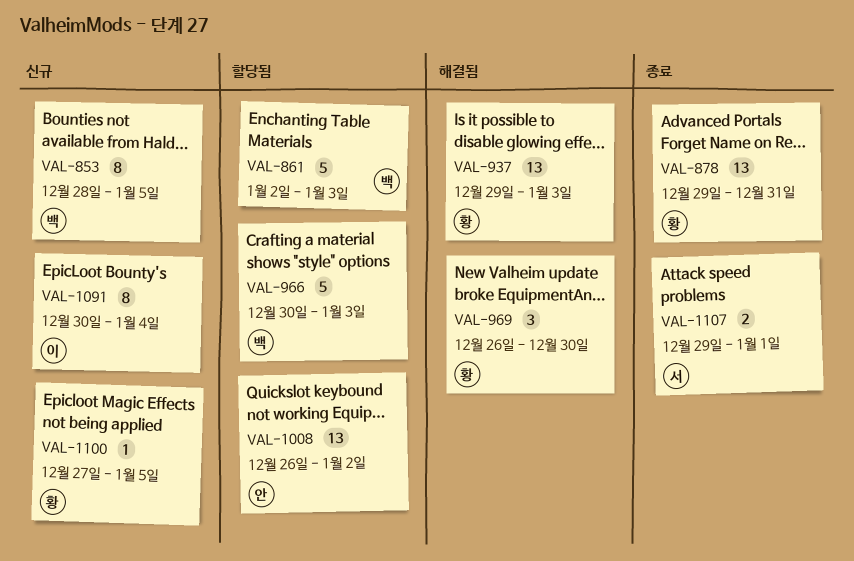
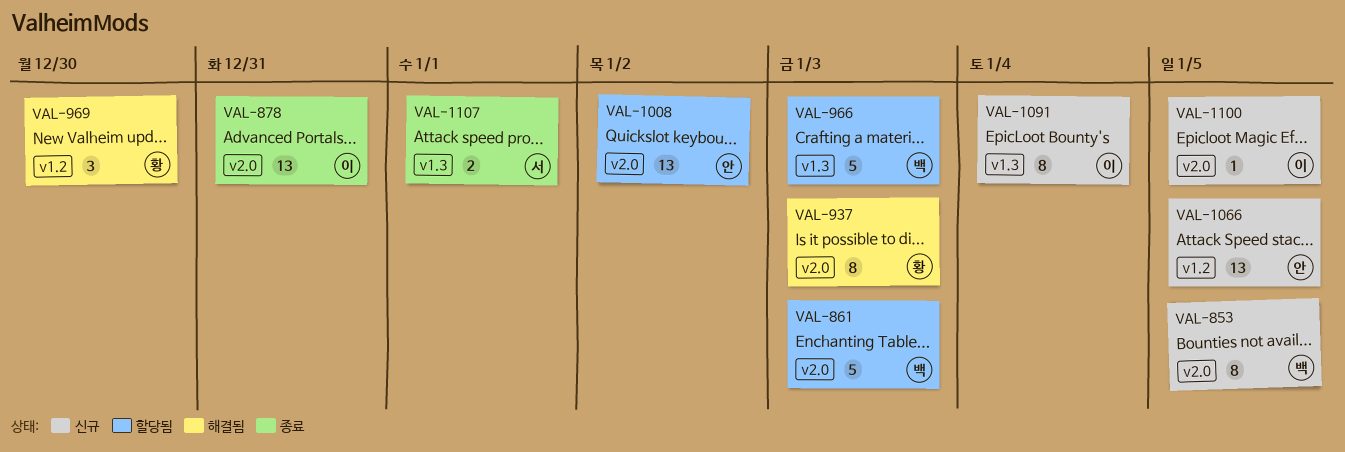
VAL-878, owner: 황 -> 이
VAL-937, estimate: 13 -> 8
VAL-1066: none -> present
VAL-1100, owner: 황 -> 이

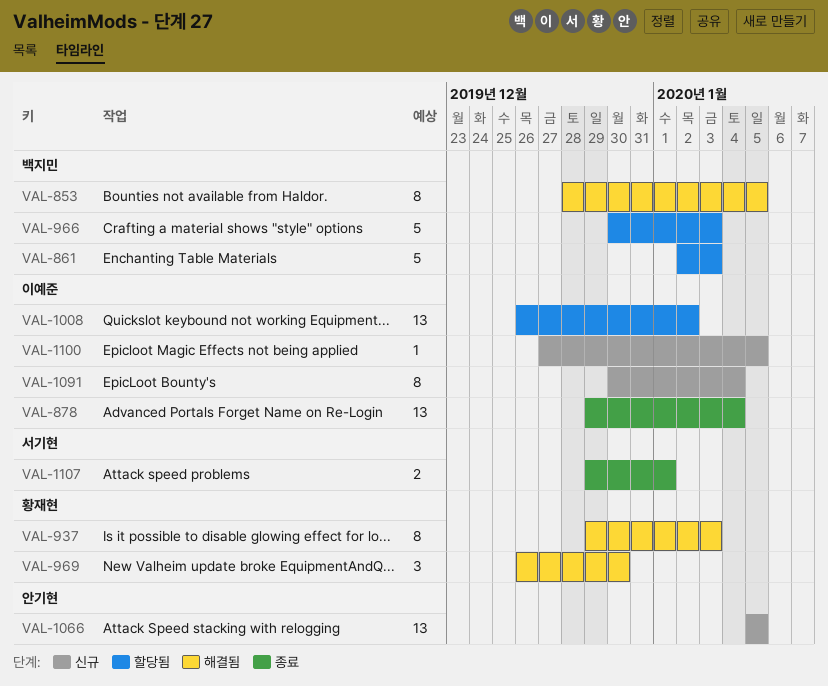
VAL-853, status: 신규 -> 해결됨
VAL-878, due: Dec 31 -> Jan 4
VAL-1008, owner: 안기현 -> 이예준

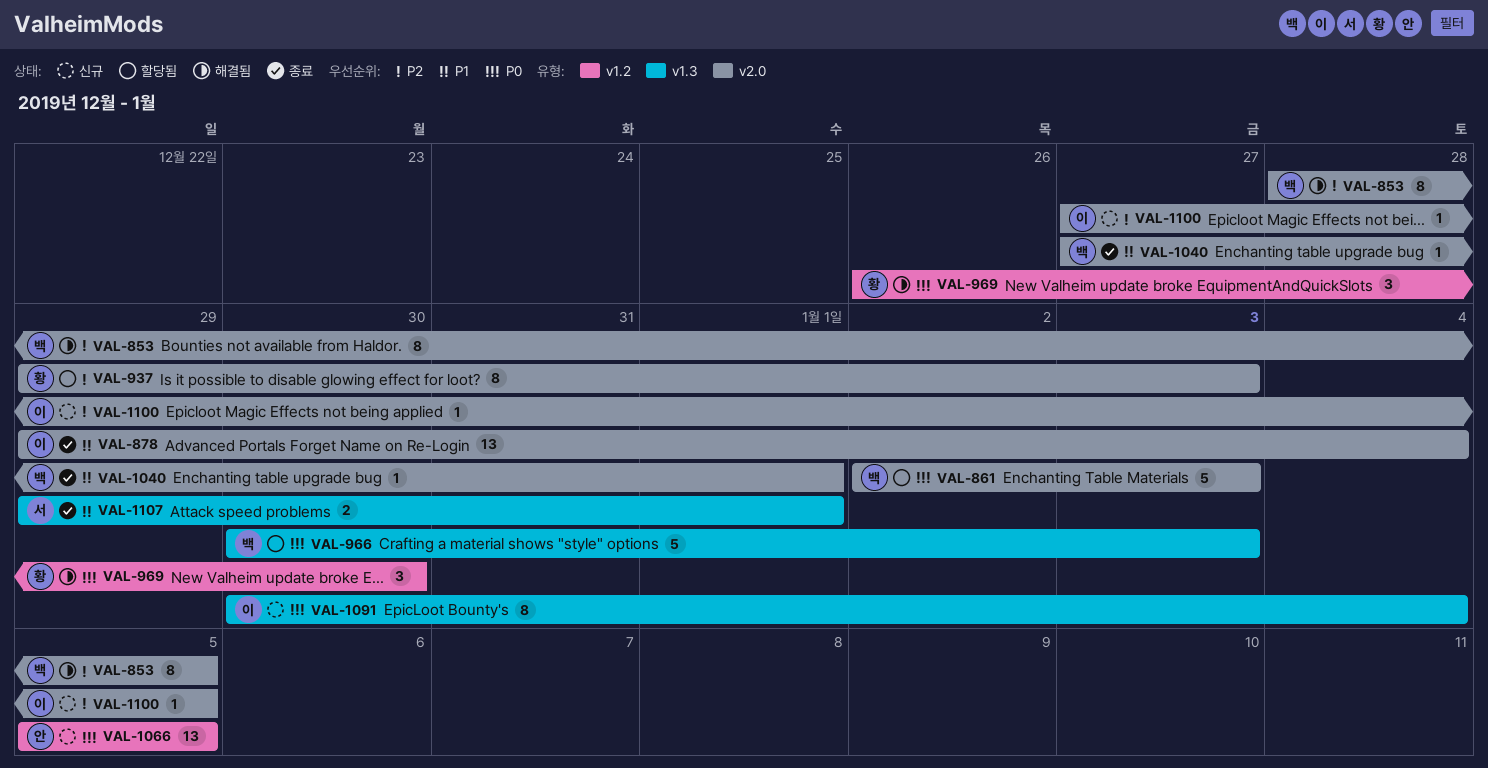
VAL-937, status: 해결됨 -> 할당됨
VAL-1008: present -> none
VAL-1040: none -> present

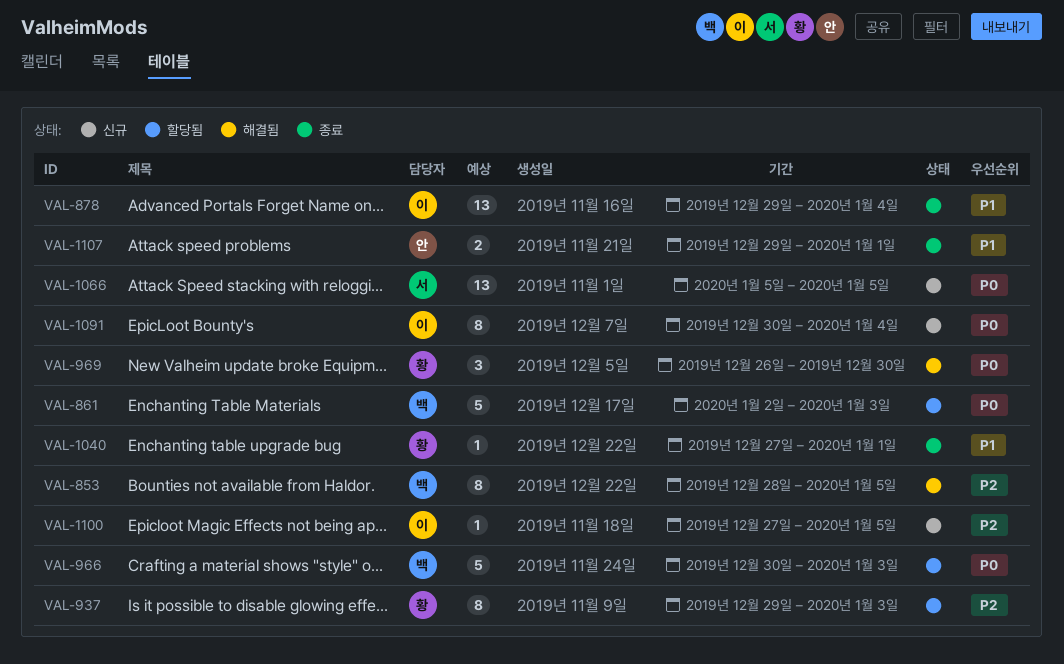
VAL-1040, owner: 백 -> 황
VAL-1066, owner: 안 -> 서
VAL-1107, owner: 서 -> 안

